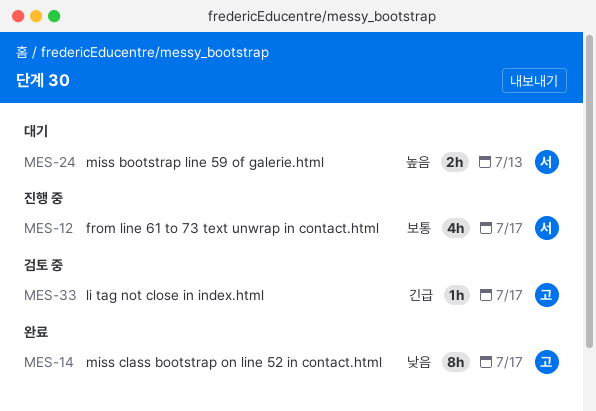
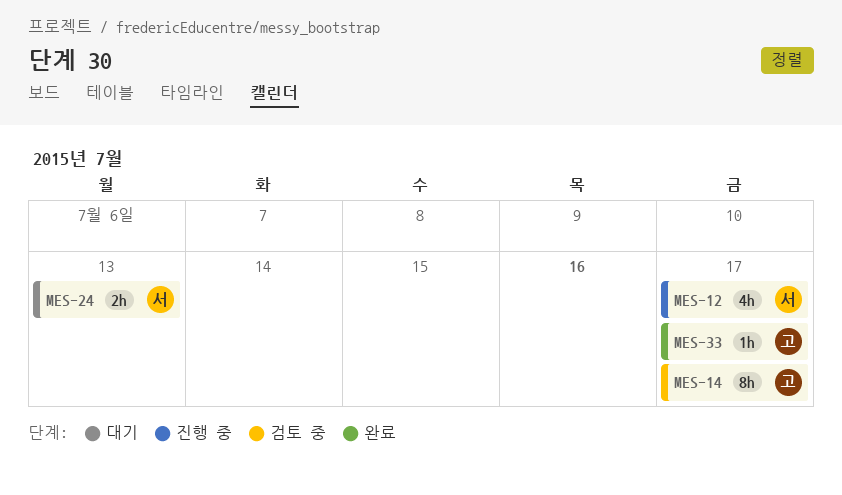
MES-14, status: 완료 -> 검토 중
MES-33, status: 검토 중 -> 완료

